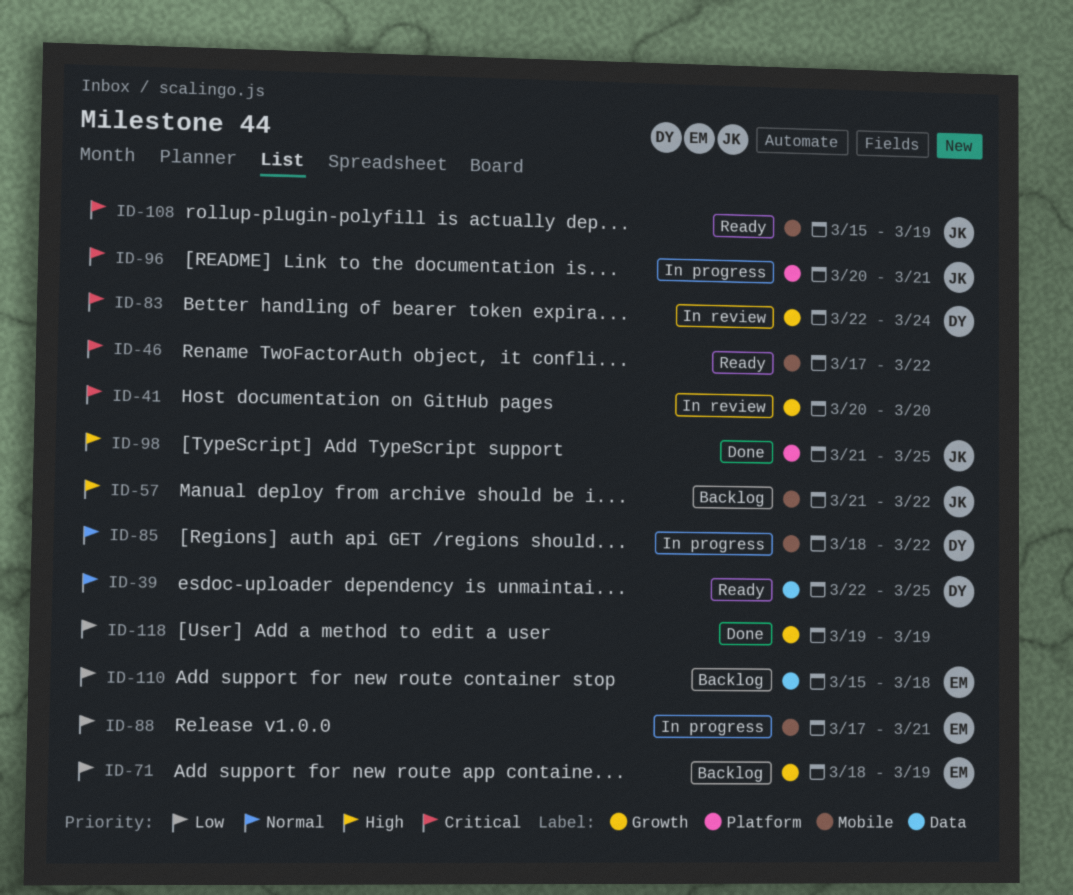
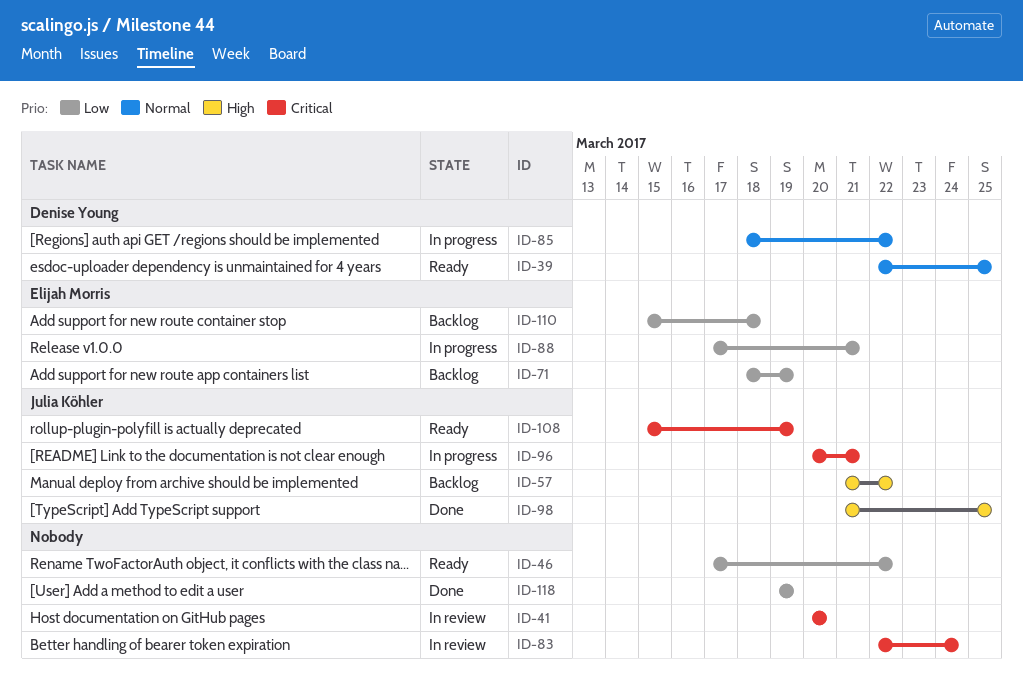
ID-46, priority: Critical -> Low
ID-83, owner: Denise Young -> none

